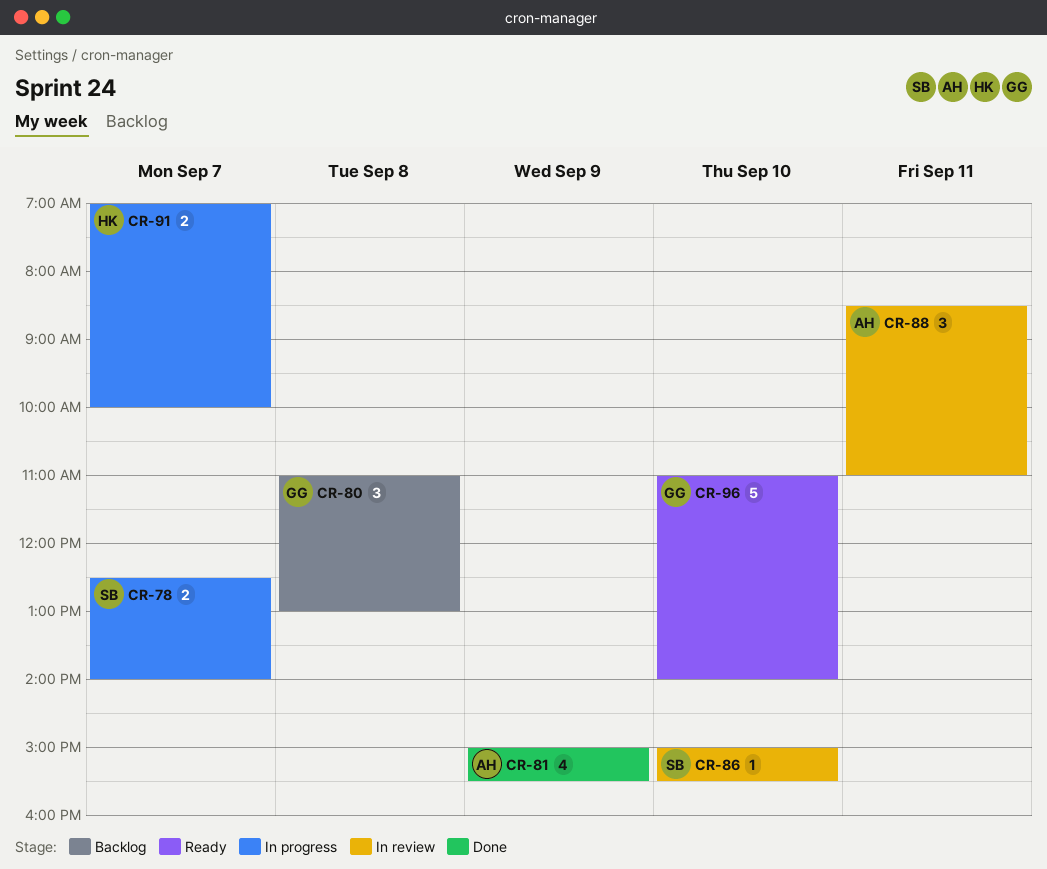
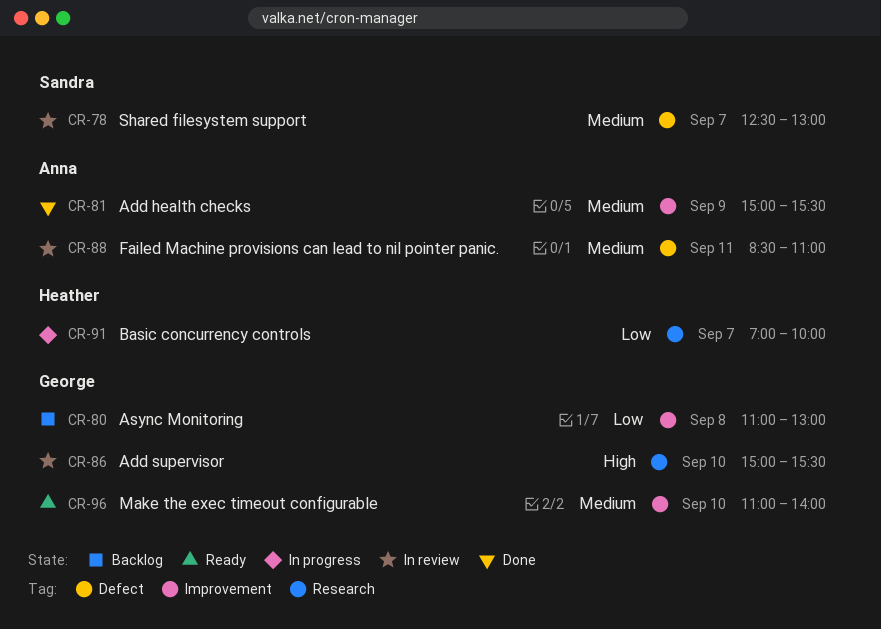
CR-78, status: In progress -> In review
CR-78, ends: 14:00 -> 13:00
CR-86, owner: Sandra -> George

